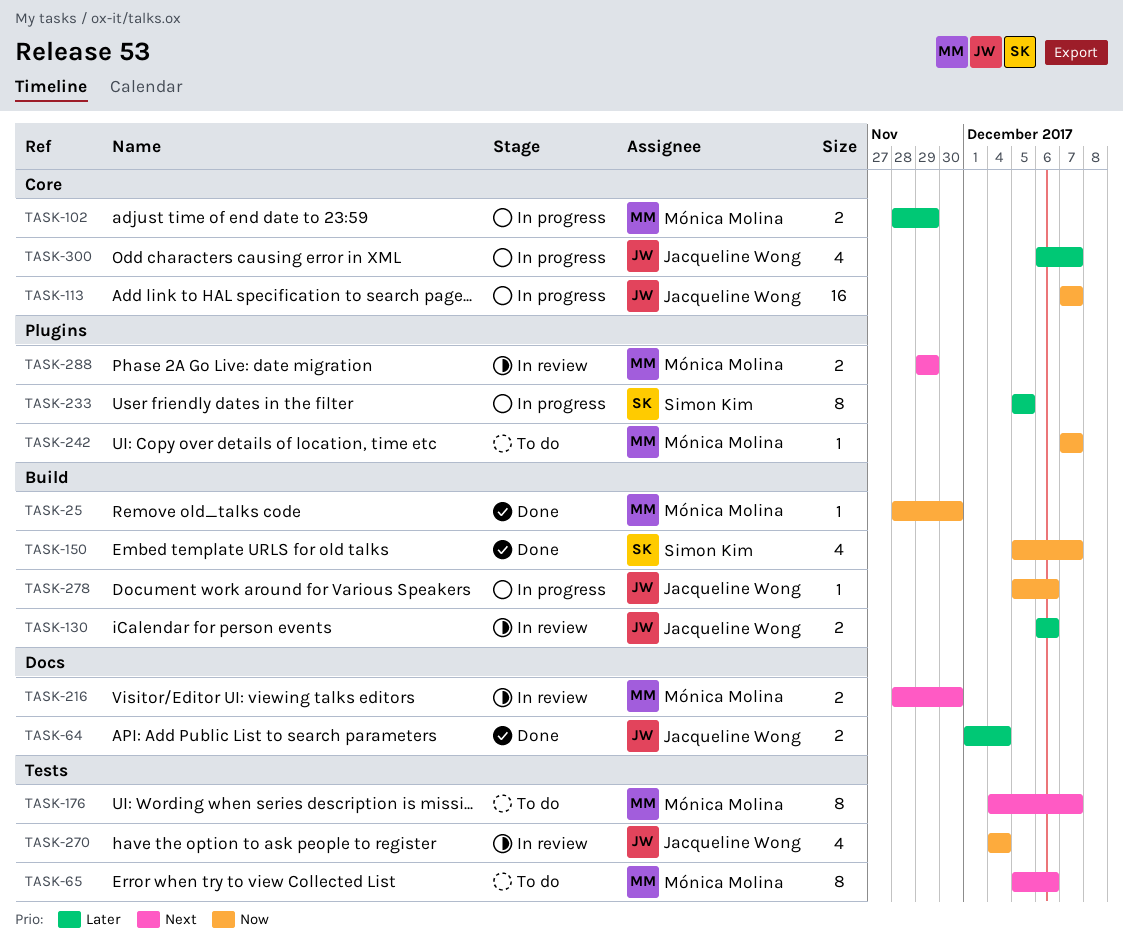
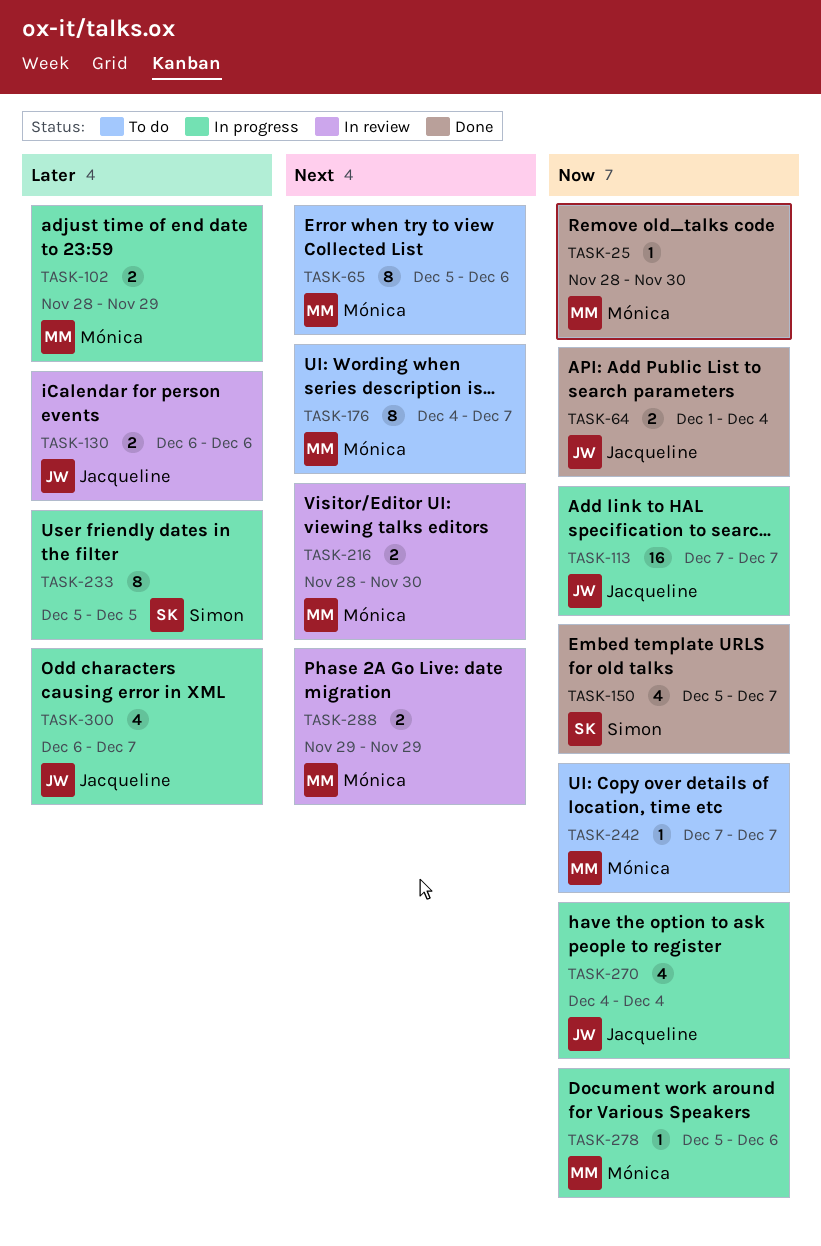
TASK-64, priority: Later -> Now
TASK-270, status: In review -> In progress
TASK-278, owner: Jacqueline Wong -> Mónica Molina

